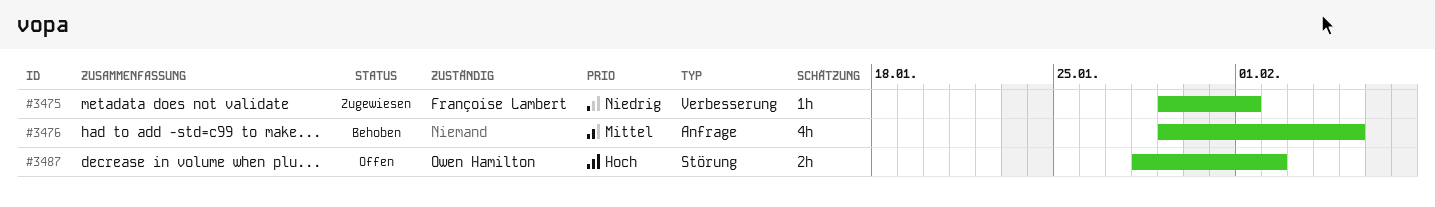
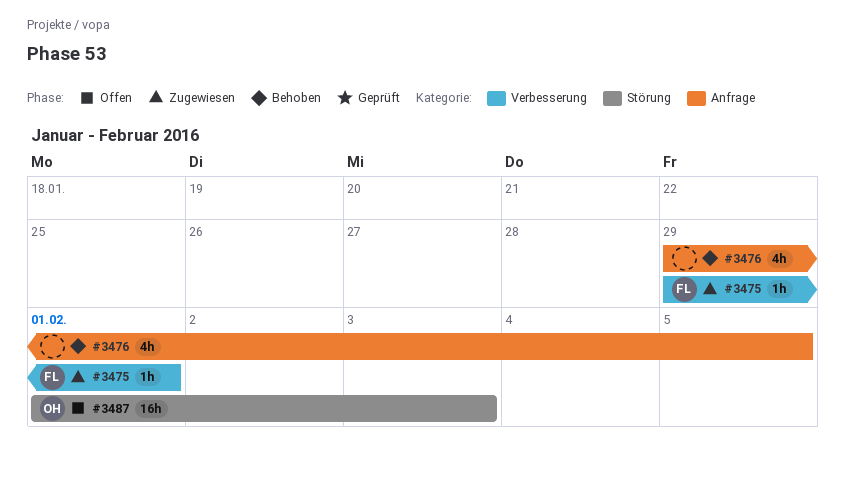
#3487, estimate: 2h -> 16h
#3487, start: Jan 28 -> Feb 1
#3487, due: Feb 2 -> Feb 3

